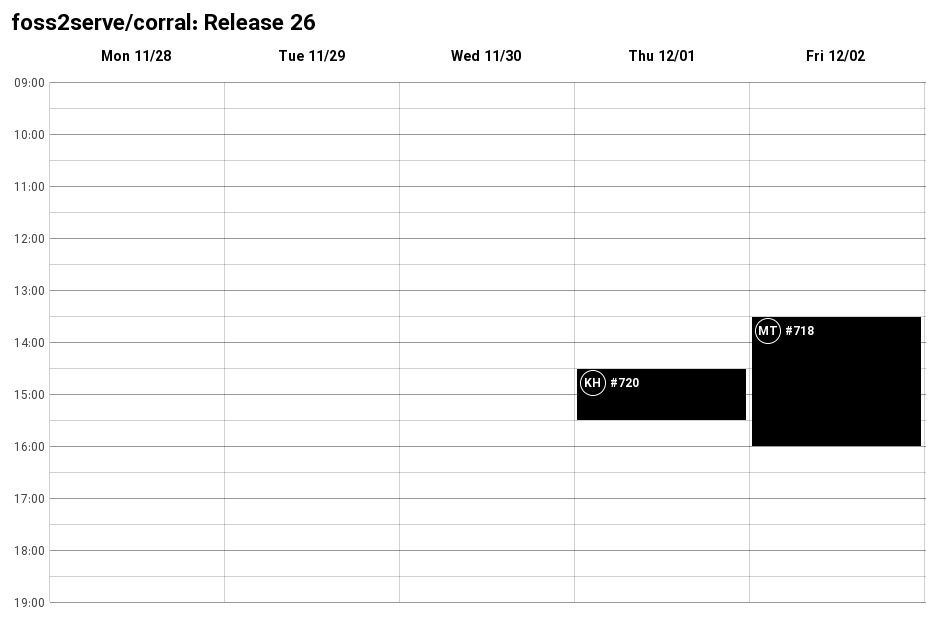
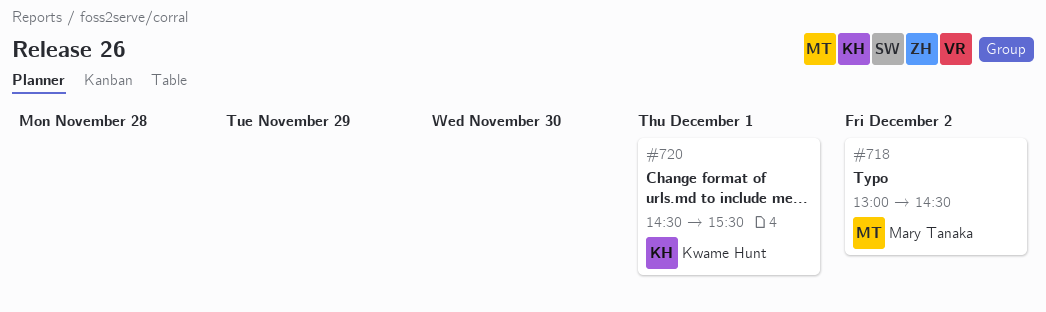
#718, begins: 13:30 -> 13:00
#718, ends: 16:00 -> 14:30

